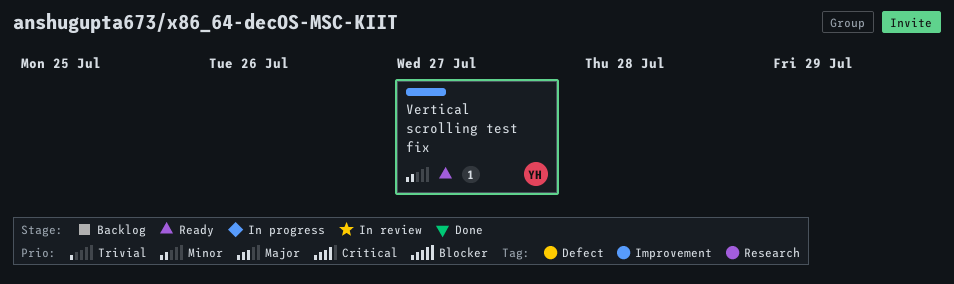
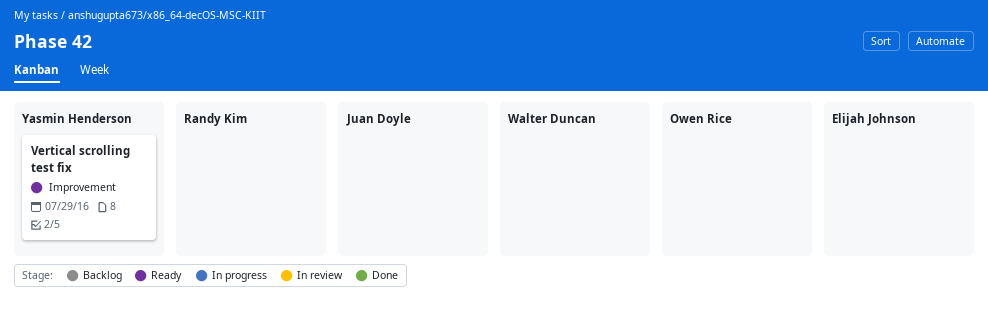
Vertical scrolling test fix, due: Jul 27 -> Jul 29

